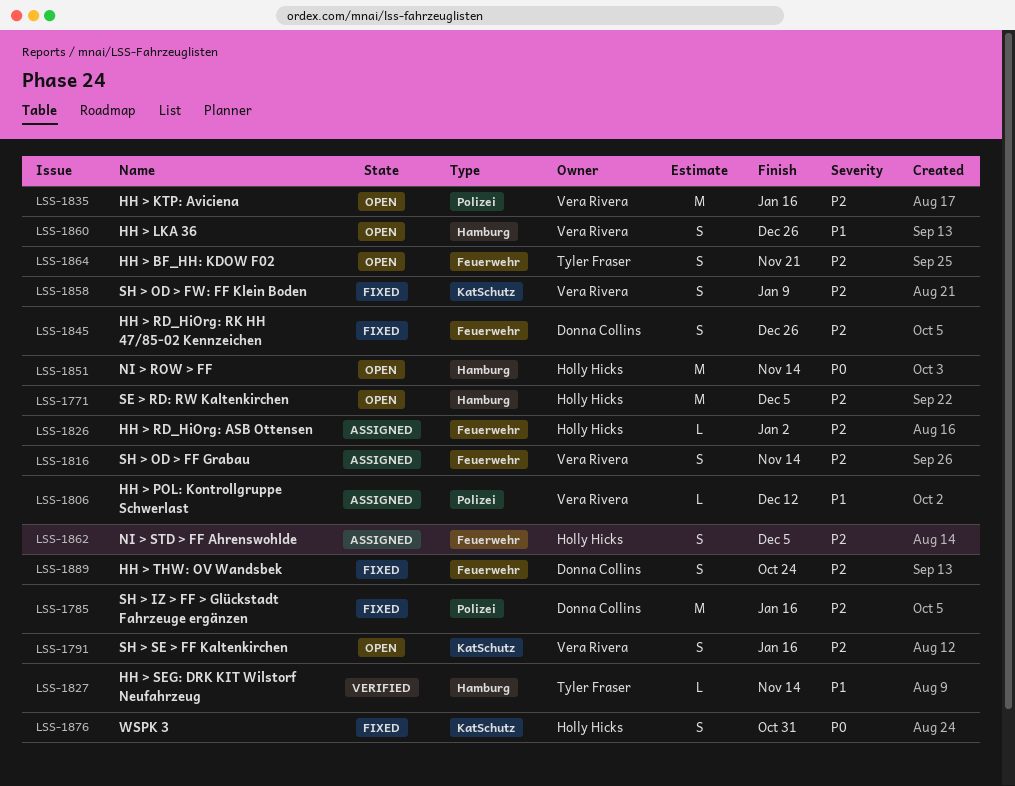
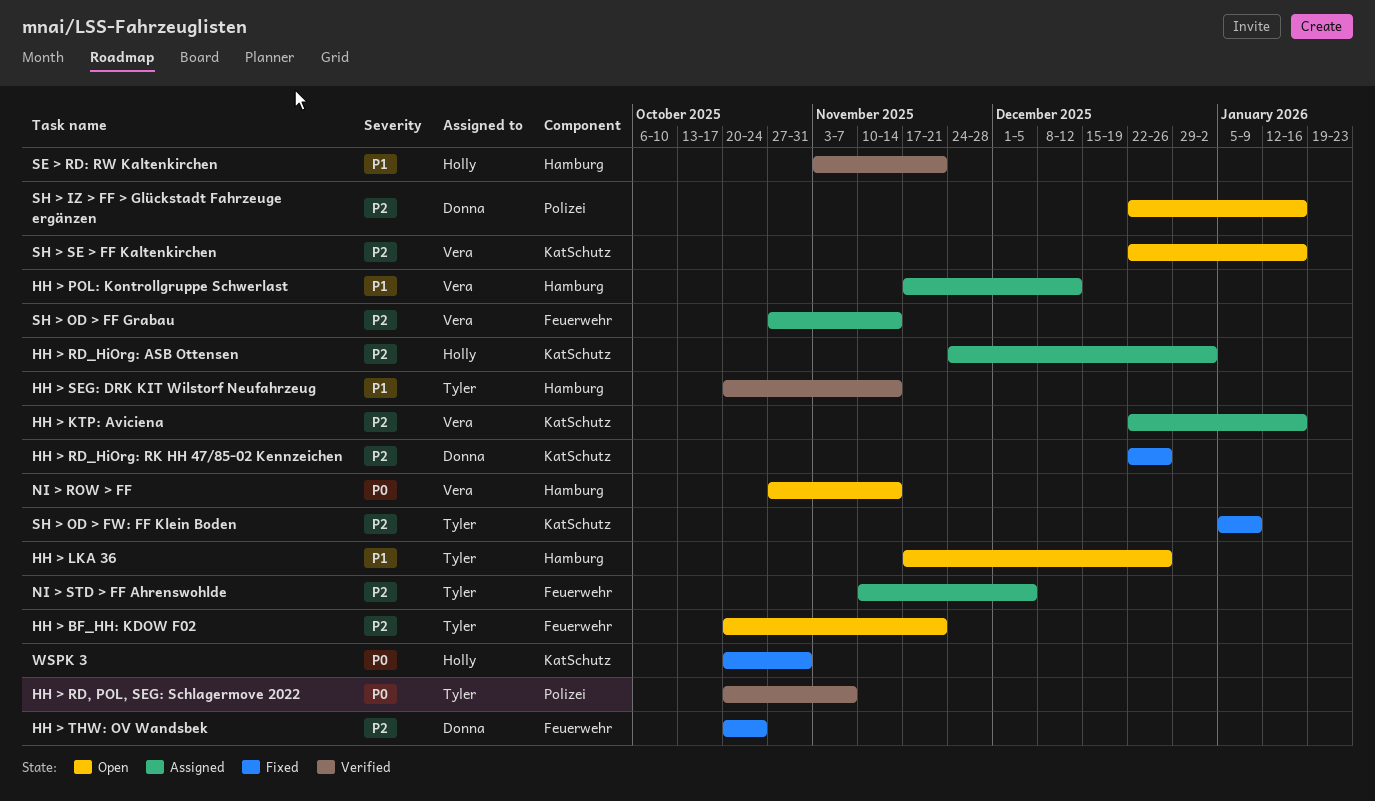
HH > KTP: Aviciena, status: Open -> Assigned
HH > KTP: Aviciena, label: Polizei -> KatSchutz
HH > LKA 36, owner: Vera Rivera -> Tyler Fraser
HH > POL: Kontrollgruppe Schwerlast, label: Polizei -> Hamburg
HH > RD, POL, SEG: Schlagermove 2022: none -> present
HH > RD_HiOrg: ASB Ottensen, label: Feuerwehr -> KatSchutz
HH > RD_HiOrg: RK HH 47/85-02 Kennzeichen, label: Feuerwehr -> KatSchutz
NI > ROW > FF, owner: Holly Hicks -> Vera Rivera
NI > STD > FF Ahrenswohlde, owner: Holly Hicks -> Tyler Fraser
SE > RD: RW Kaltenkirchen, status: Open -> Verified
SE > RD: RW Kaltenkirchen, priority: P2 -> P1
SE > RD: RW Kaltenkirchen, due: Dec 5 -> Nov 21
SH > IZ > FF > Glückstadt Fahrzeuge ergänzen, status: Fixed -> Open
SH > OD > FW: FF Klein Boden, owner: Vera Rivera -> Tyler Fraser

